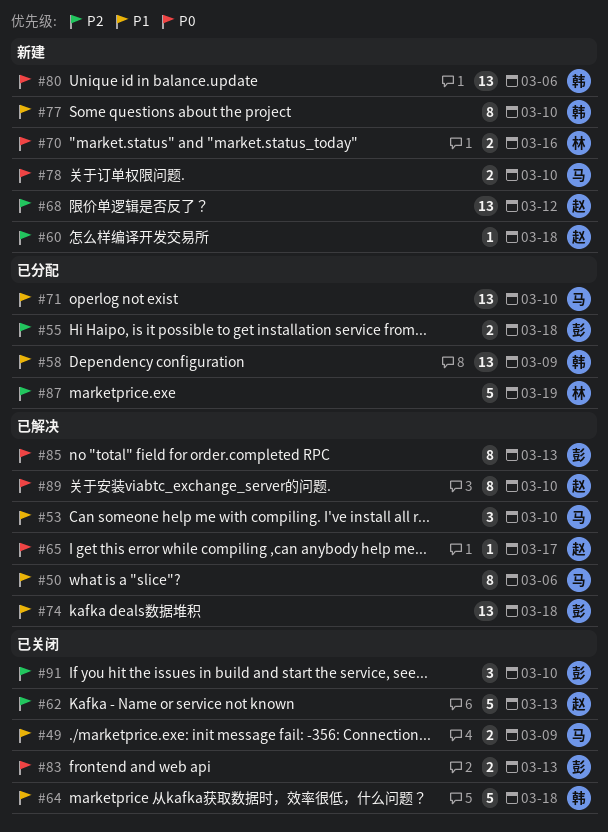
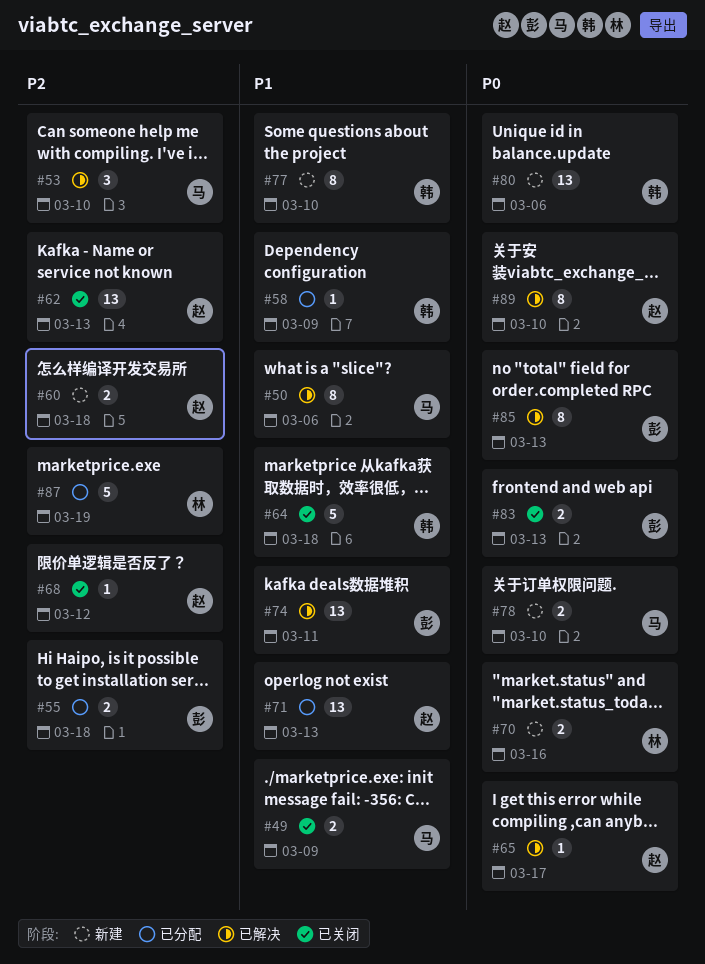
#53, priority: P1 -> P2
#58, estimate: 13 -> 1
#60, estimate: 1 -> 2
#62, estimate: 5 -> 13
#68, status: 新建 -> 已关闭
#68, estimate: 13 -> 1
#71, owner: 马 -> 赵
#71, due: Mar 10 -> Mar 13
#74, due: Mar 18 -> Mar 11
#91: present -> none

